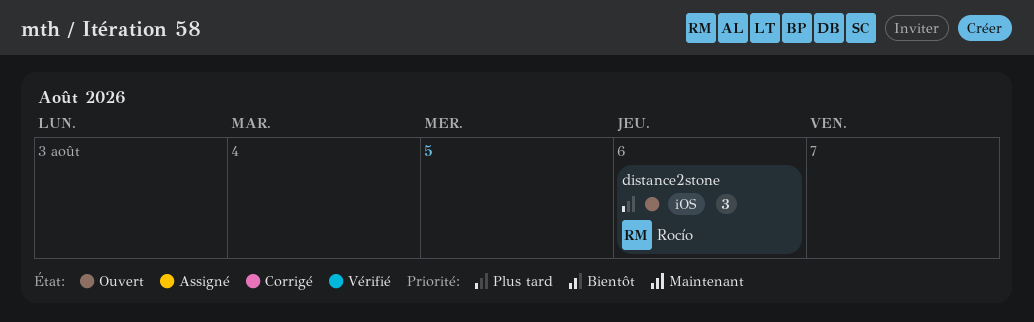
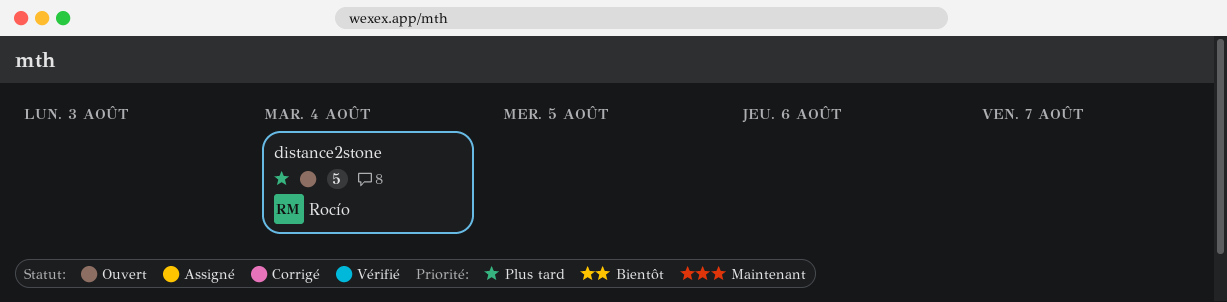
distance2stone, estimate: 3 -> 5
distance2stone, due: Aug 6 -> Aug 4

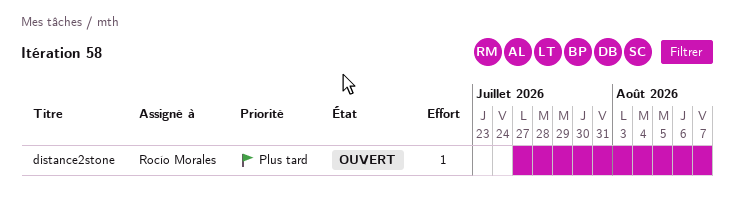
distance2stone, estimate: 5 -> 1
distance2stone, due: Aug 4 -> Aug 7

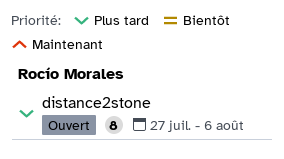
distance2stone, estimate: 1 -> 8
distance2stone, due: Aug 7 -> Aug 6

